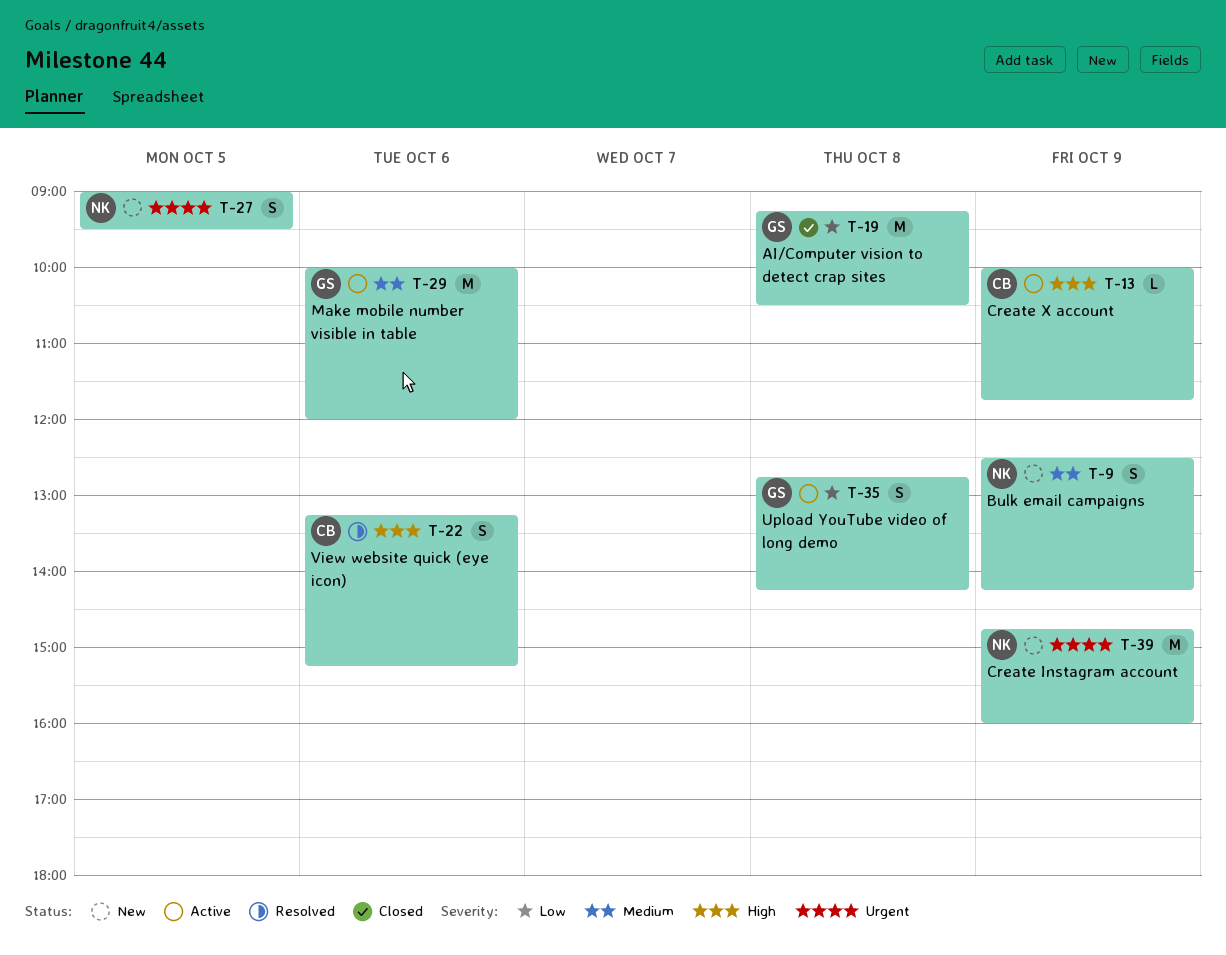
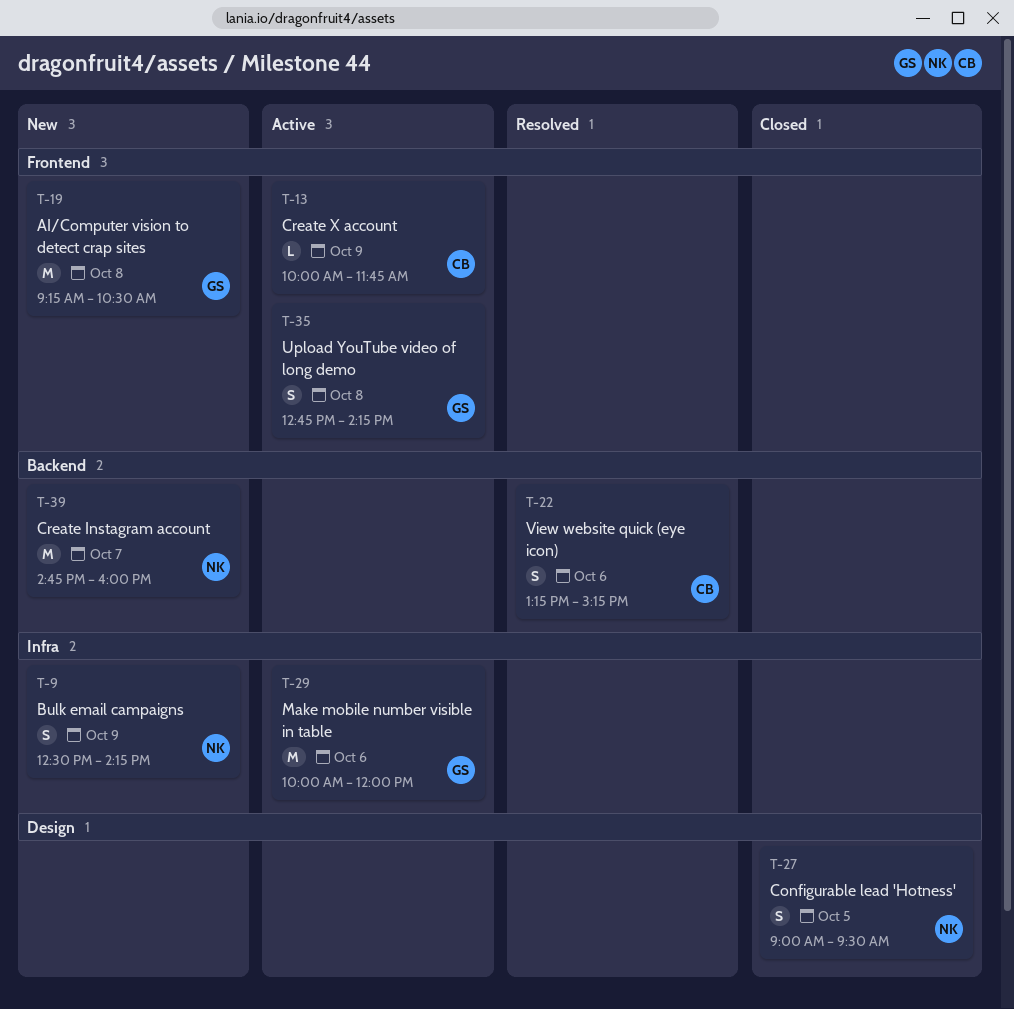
T-19, status: Closed -> New
T-27, status: New -> Closed
T-39, day: Oct 9 -> Oct 7

